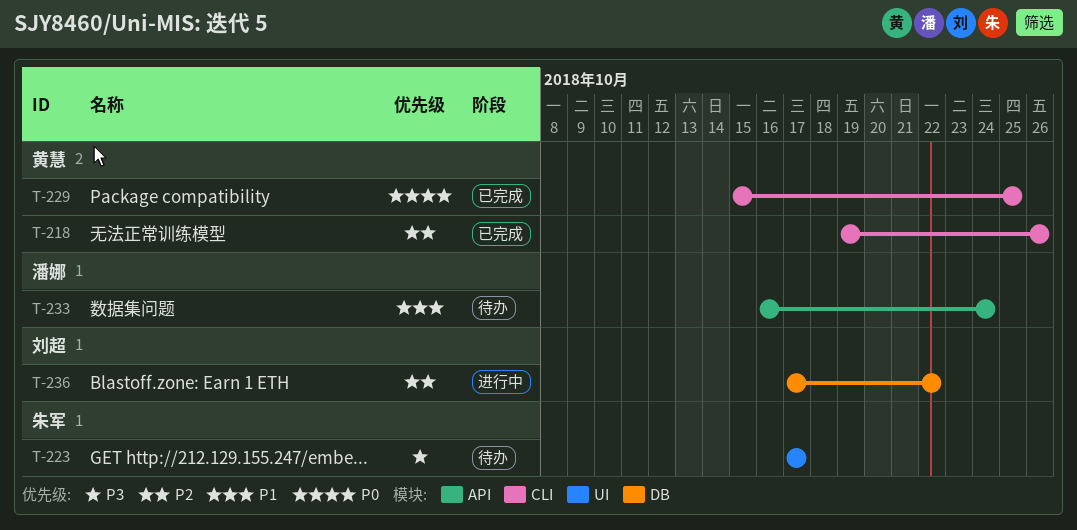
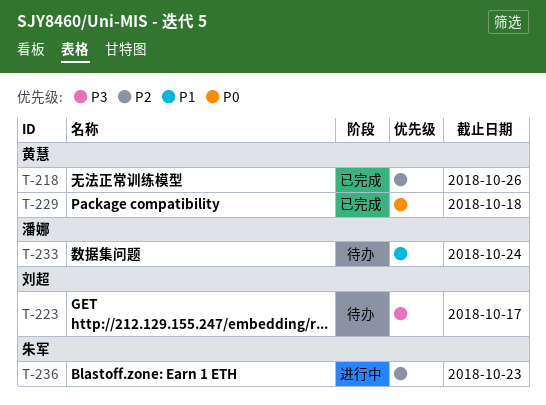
T-223, owner: 朱军 -> 刘超
T-229, due: Oct 25 -> Oct 18
T-236, owner: 刘超 -> 朱军
T-236, due: Oct 22 -> Oct 23

